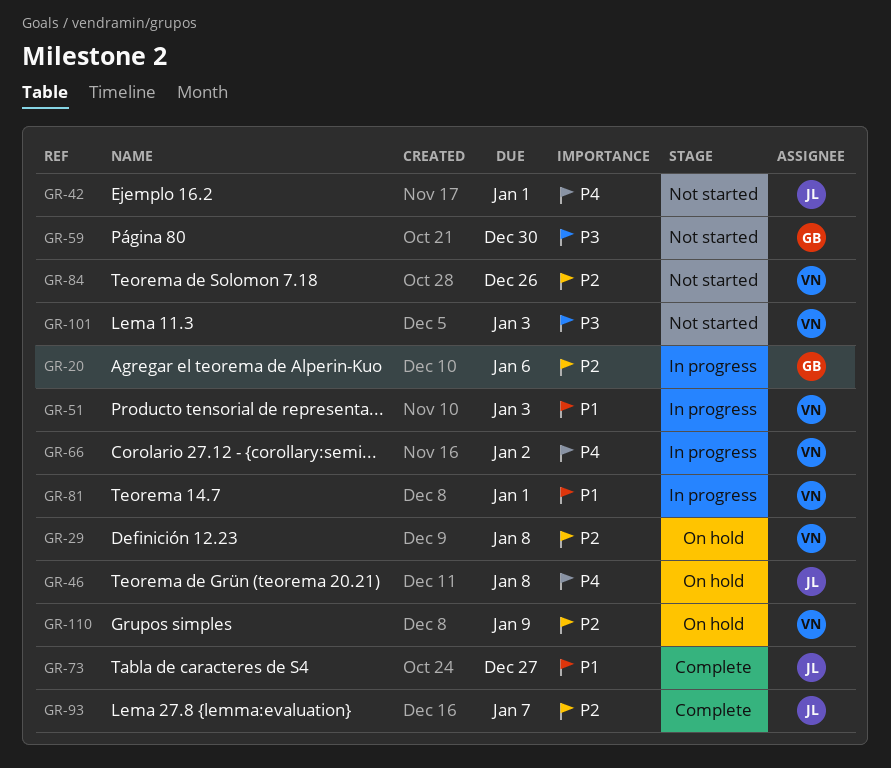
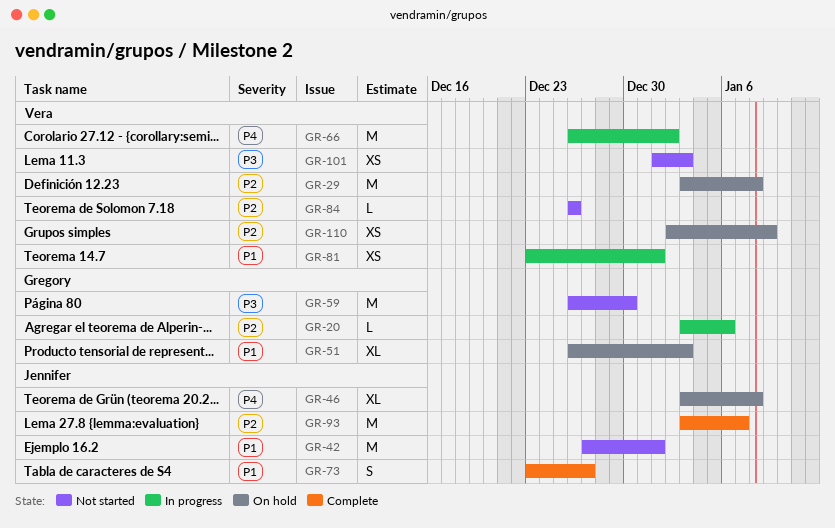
GR-42, priority: P4 -> P1
GR-51, status: In progress -> On hold
GR-51, owner: Vera -> Gregory

